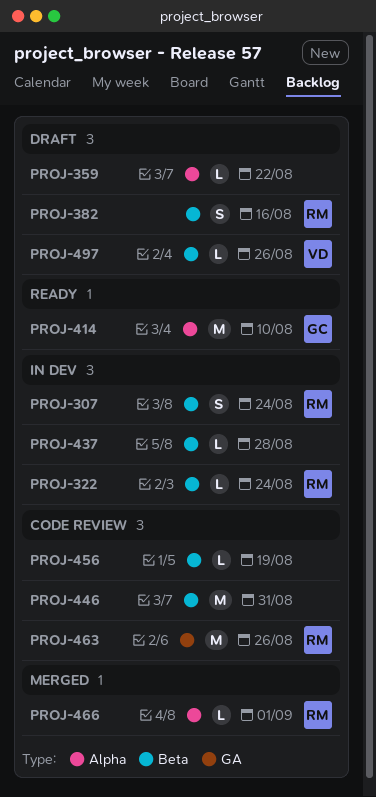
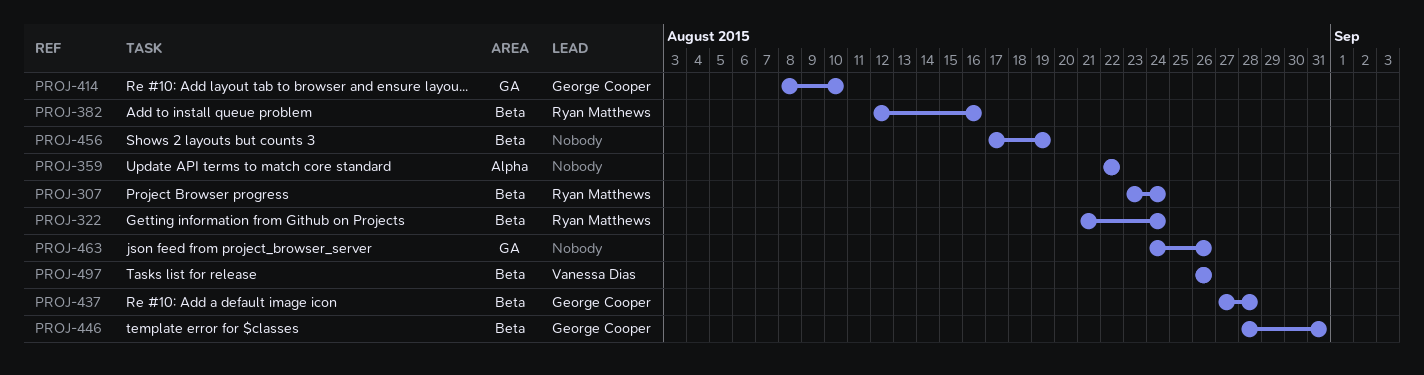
PROJ-414, label: Alpha -> GA
PROJ-437, owner: none -> George Cooper
PROJ-446, owner: none -> George Cooper
PROJ-463, owner: Ryan Matthews -> none
PROJ-466: present -> none

